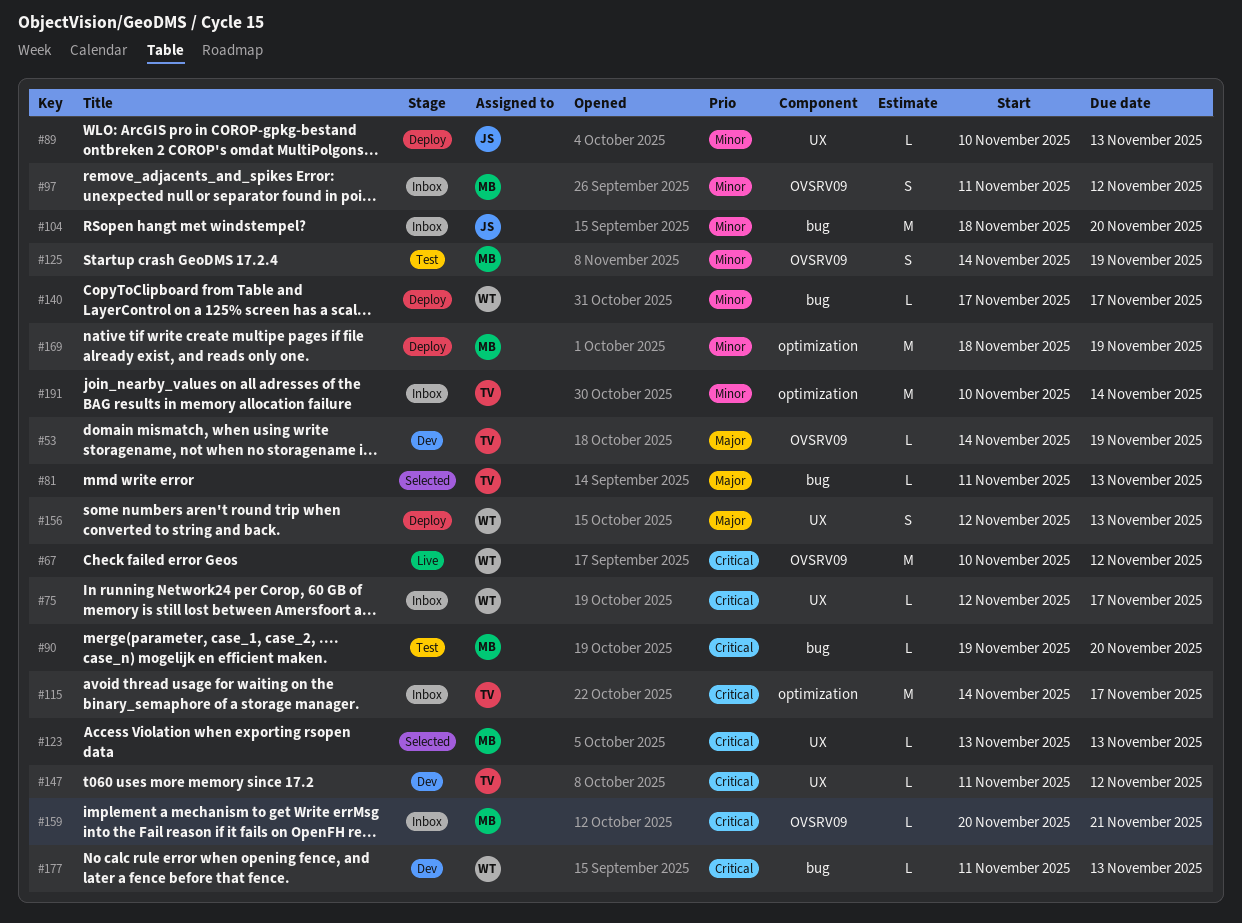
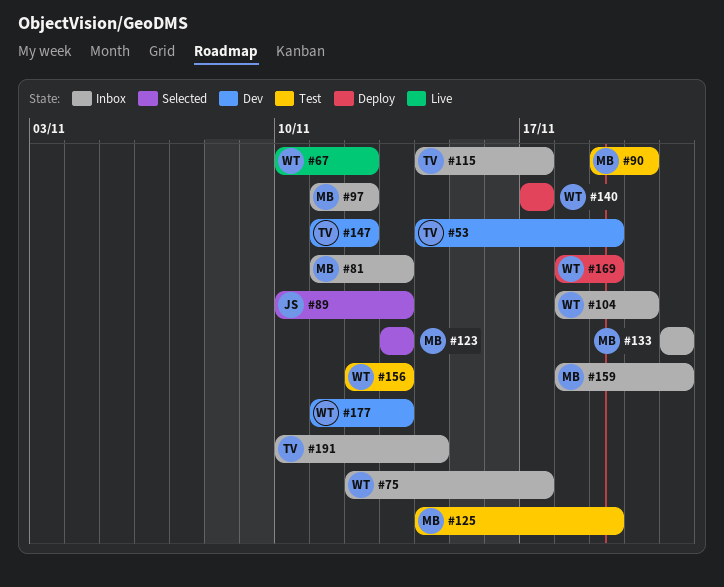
#81, status: Selected -> Inbox
#81, owner: TV -> MB
#89, status: Deploy -> Selected
#104, owner: JS -> WT
#133: none -> present
#156, status: Deploy -> Test
#159, start: Nov 20 -> Nov 18
#169, owner: MB -> WT

